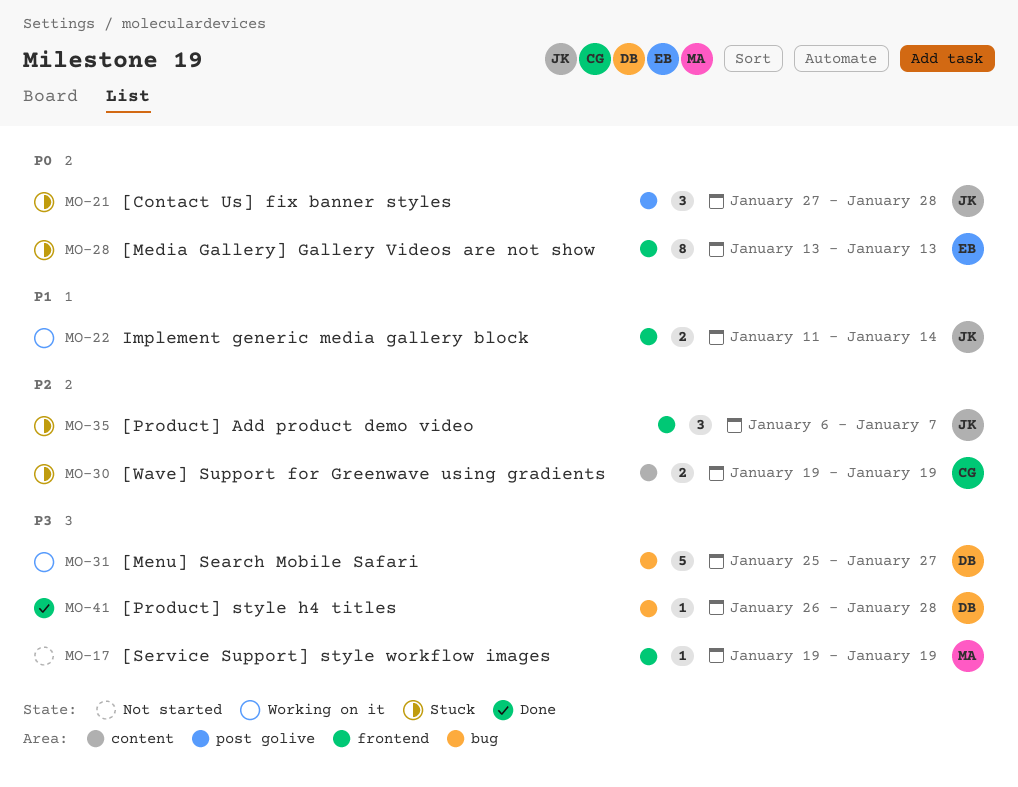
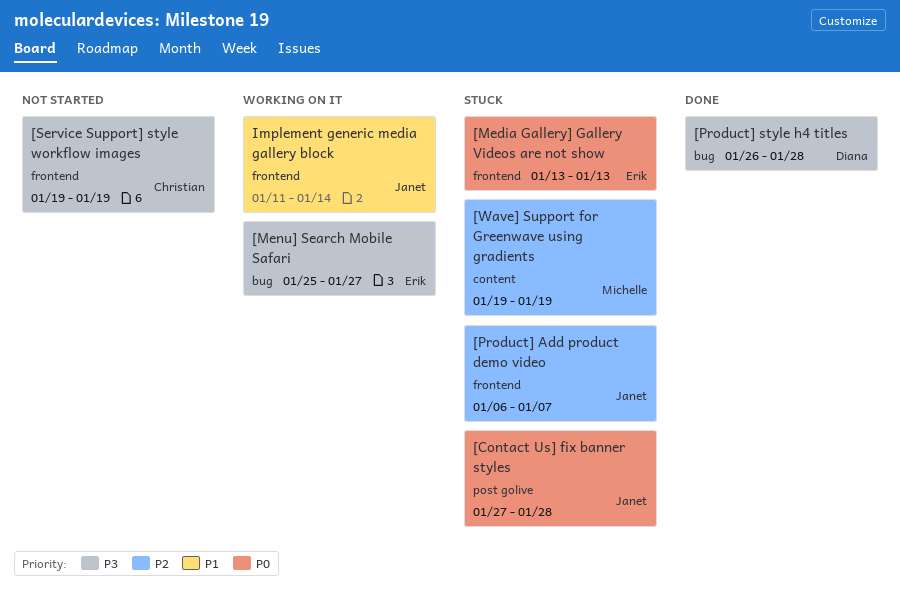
[Menu] Search Mobile Safari, owner: Diana -> Erik
[Service Support] style workflow images, owner: Michelle -> Christian
[Wave] Support for Greenwave using gradients, owner: Christian -> Michelle

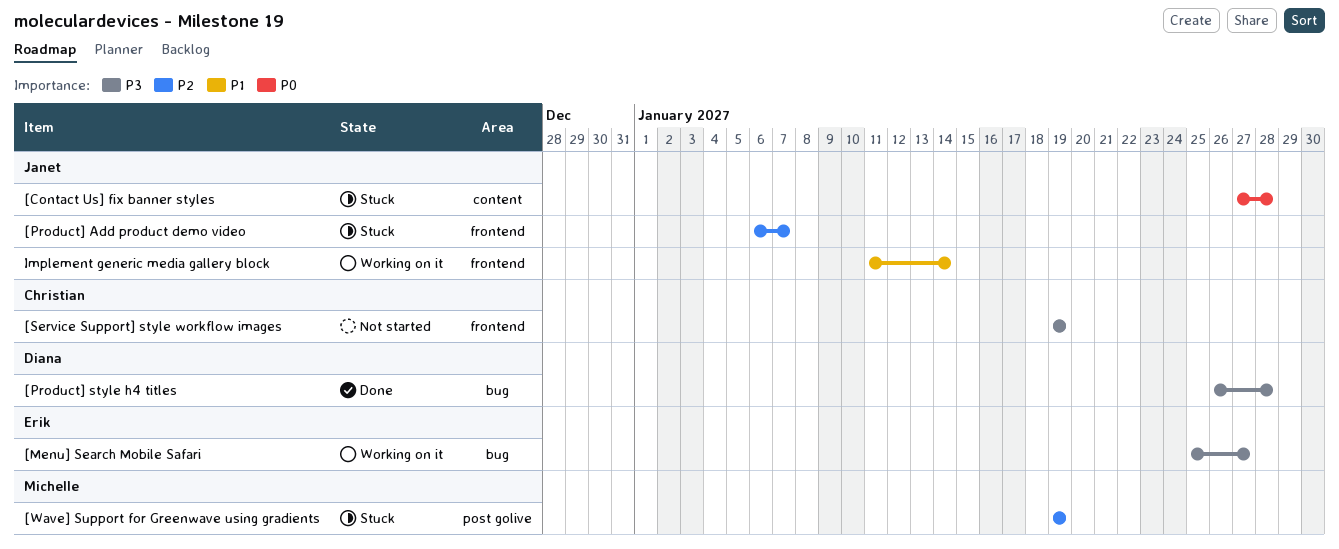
[Contact Us] fix banner styles, label: post golive -> content
[Media Gallery] Gallery Videos are not show: present -> none
[Wave] Support for Greenwave using gradients, label: content -> post golive

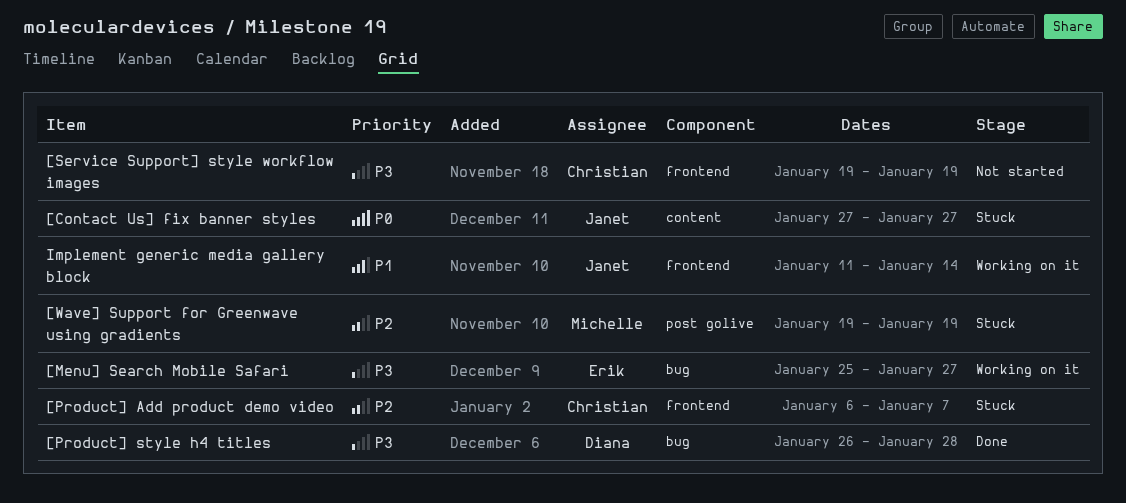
[Contact Us] fix banner styles, due: Jan 28 -> Jan 27
[Product] Add product demo video, owner: Janet -> Christian

